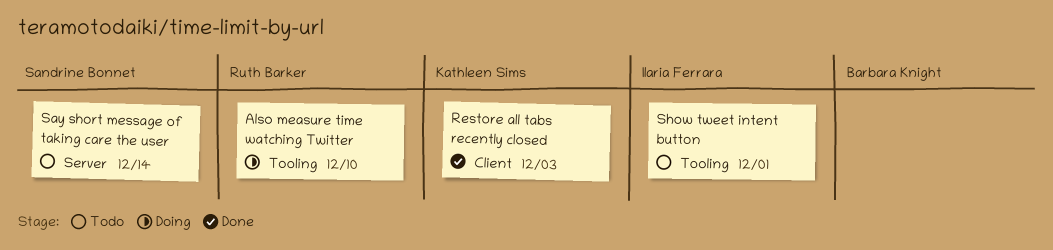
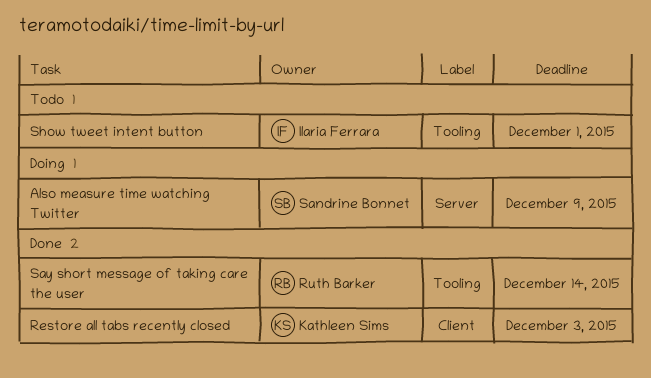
Also measure time watching Twitter, owner: Ruth Barker -> Sandrine Bonnet
Also measure time watching Twitter, label: Tooling -> Server
Also measure time watching Twitter, due: Dec 10 -> Dec 9
Say short message of taking care the user, status: Todo -> Done
Say short message of taking care the user, owner: Sandrine Bonnet -> Ruth Barker
Say short message of taking care the user, label: Server -> Tooling

